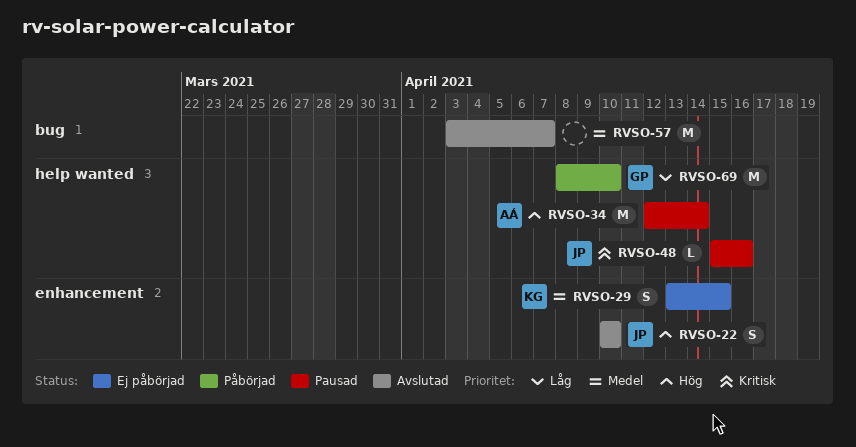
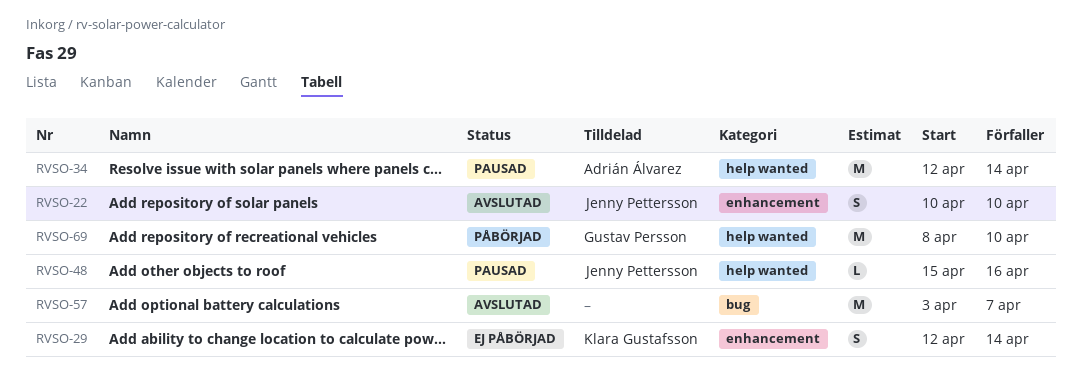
RVSO-29, start: Apr 13 -> Apr 12
RVSO-29, due: Apr 15 -> Apr 14

